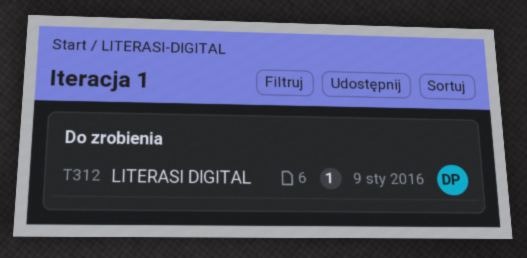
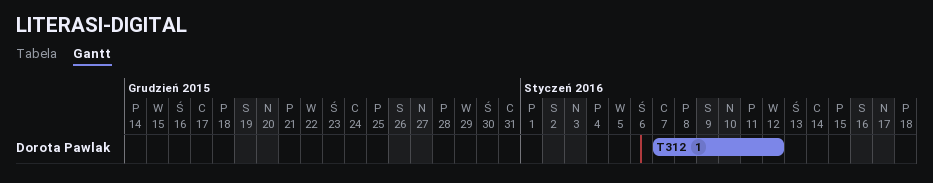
T312, due: Jan 9 -> Jan 12

